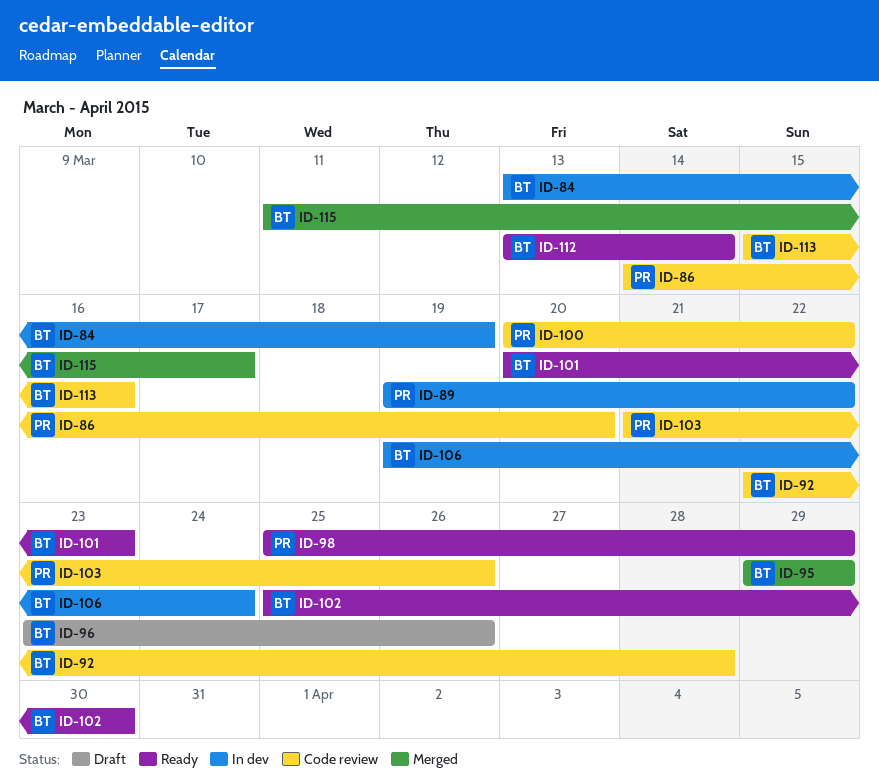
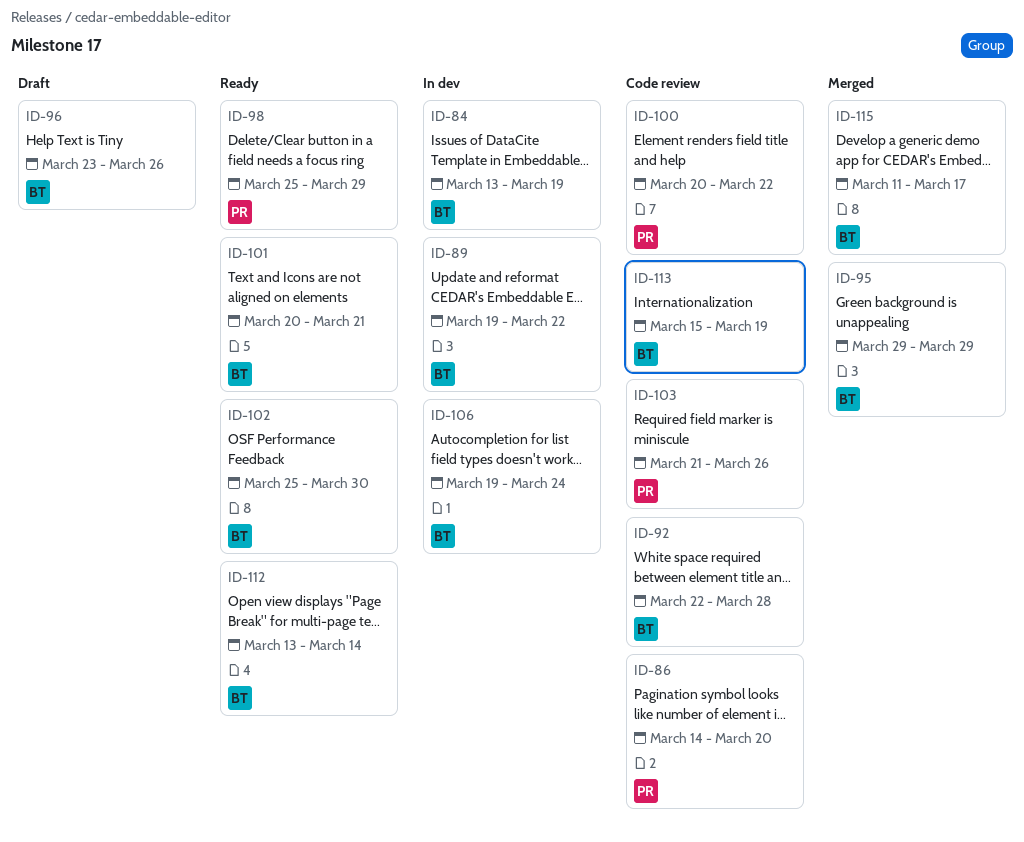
ID-89, owner: PR -> BT
ID-101, due: Mar 23 -> Mar 21
ID-113, due: Mar 16 -> Mar 19

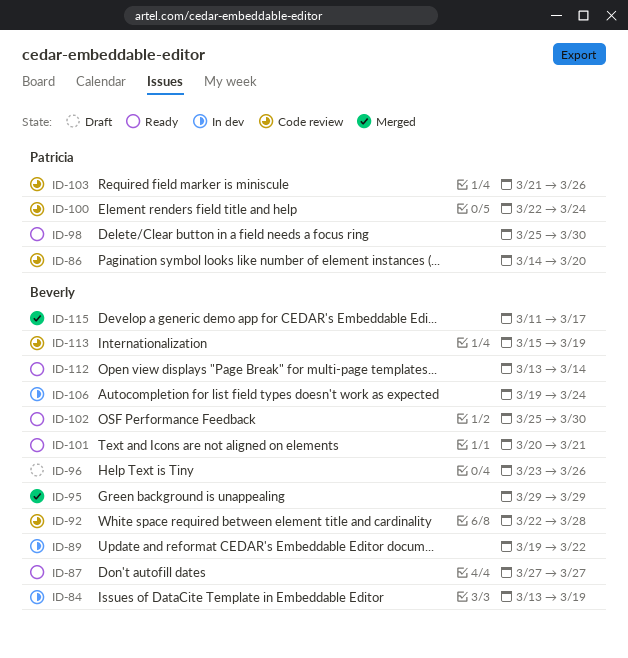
ID-87: none -> present
ID-98, due: Mar 29 -> Mar 30
ID-100, start: Mar 20 -> Mar 22
ID-100, due: Mar 22 -> Mar 24

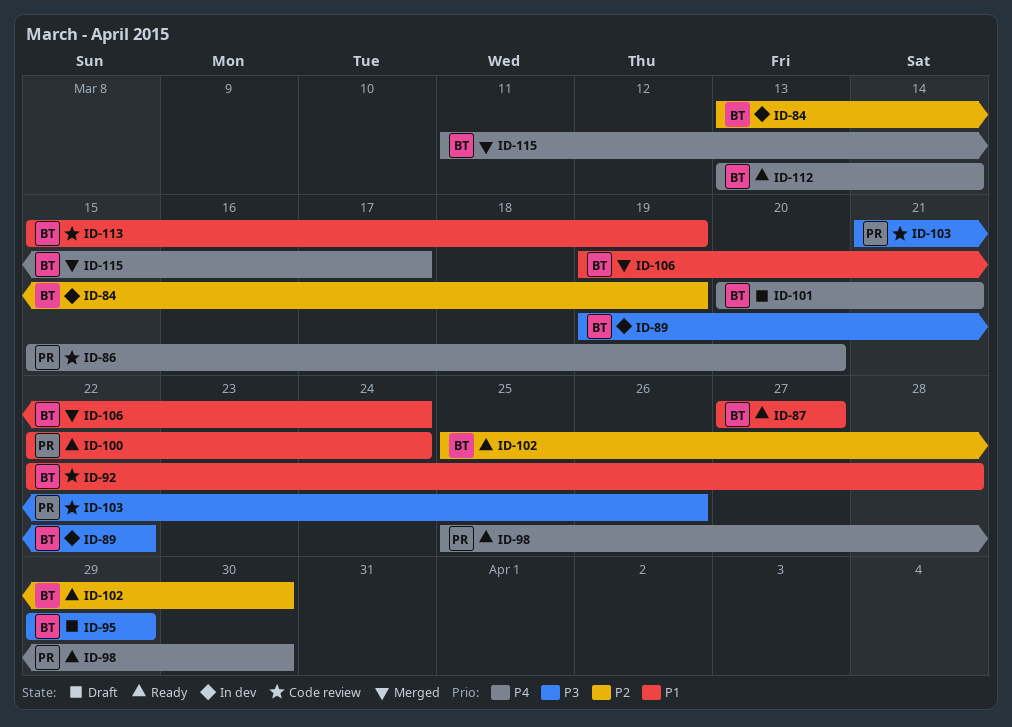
ID-86, start: Mar 14 -> Mar 15
ID-95, status: Merged -> Draft
ID-96: present -> none
ID-100, status: Code review -> Ready
ID-101, status: Ready -> Draft
ID-106, status: In dev -> Merged

